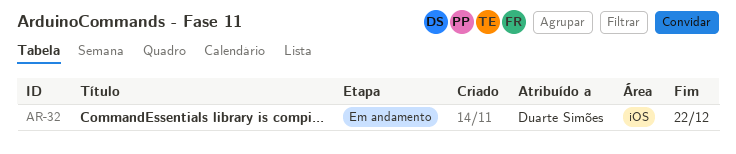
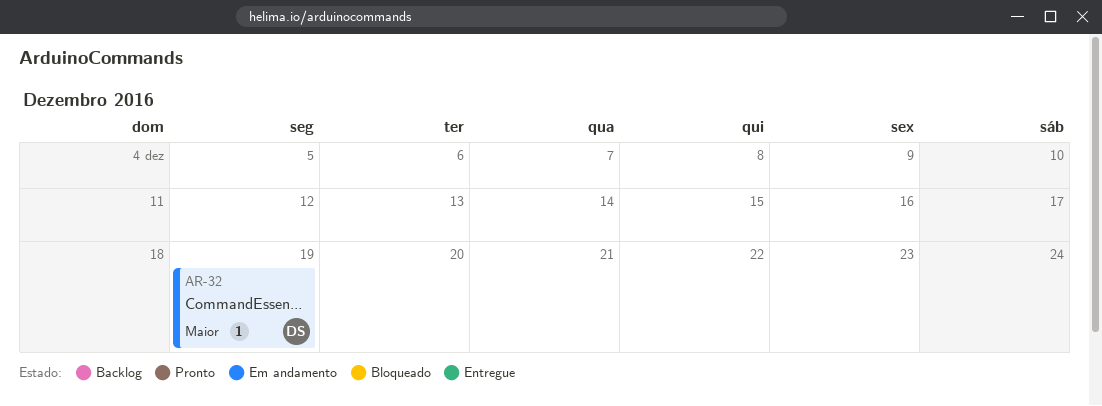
AR-32, due: Dec 22 -> Dec 19

